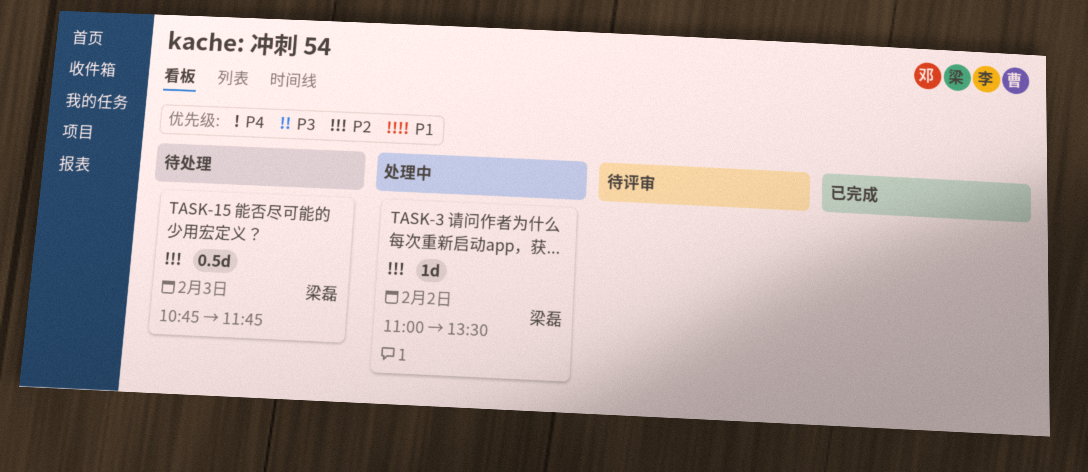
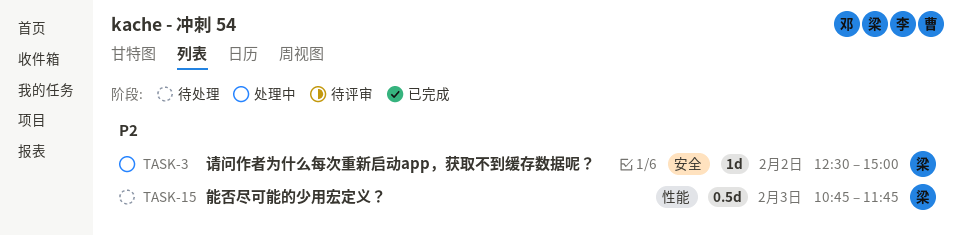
TASK-3, begins: 11:00 -> 12:30
TASK-3, ends: 13:30 -> 15:00

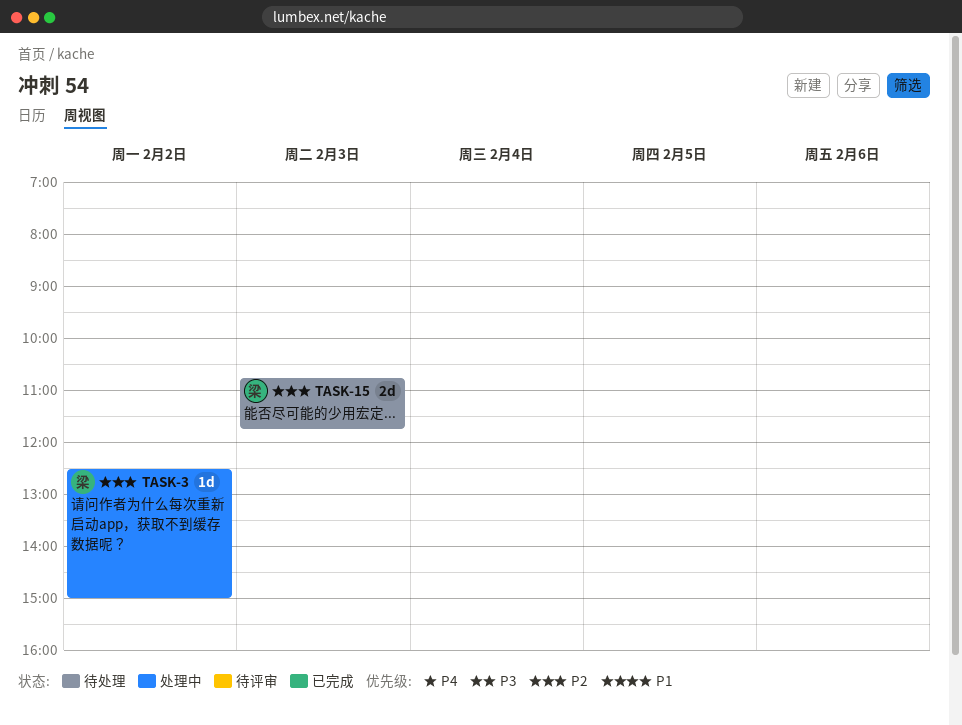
TASK-15, estimate: 0.5d -> 2d

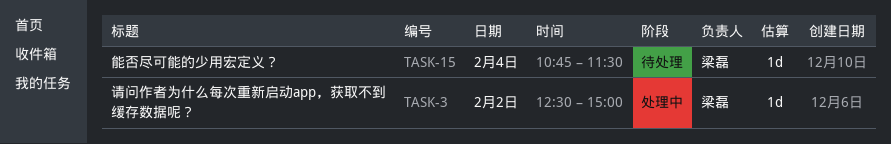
TASK-15, estimate: 2d -> 1d
TASK-15, day: Feb 3 -> Feb 4
TASK-15, ends: 11:45 -> 11:30

